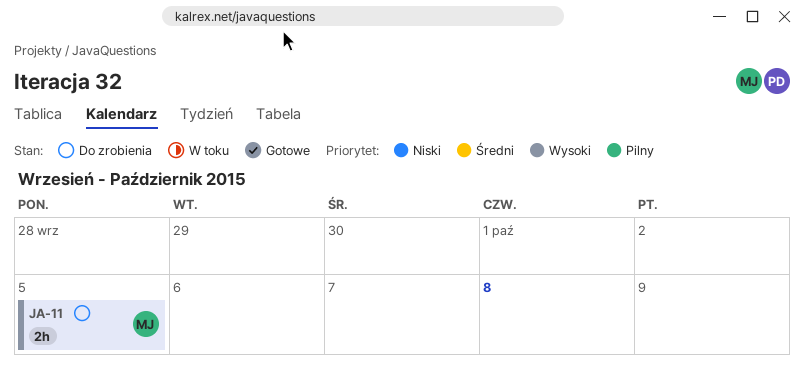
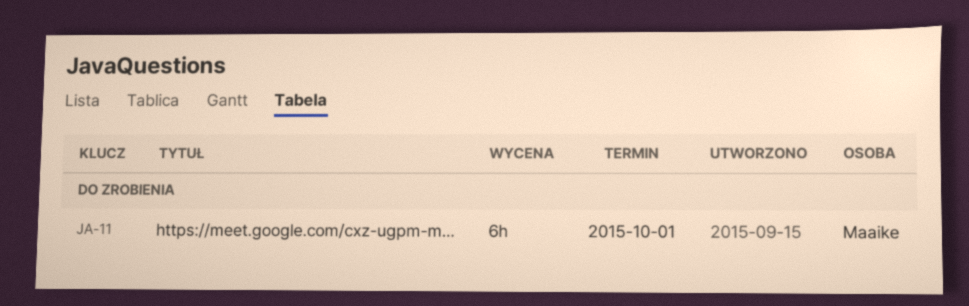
JA-11, estimate: 2h -> 6h
JA-11, due: Oct 5 -> Oct 1

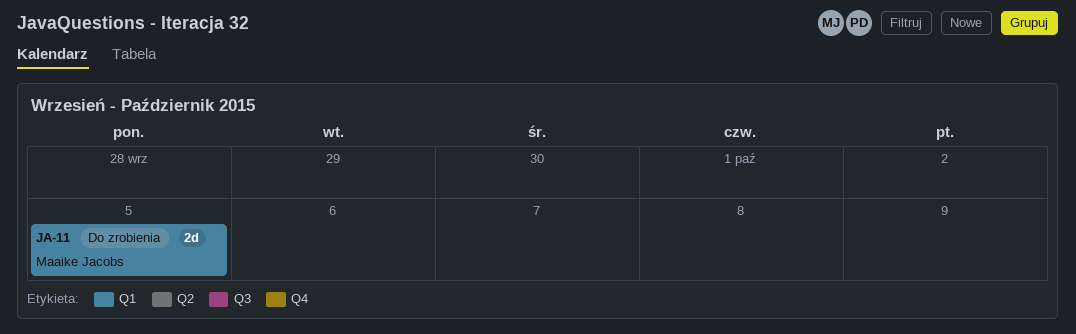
JA-11, estimate: 6h -> 2d
JA-11, due: Oct 1 -> Oct 5

